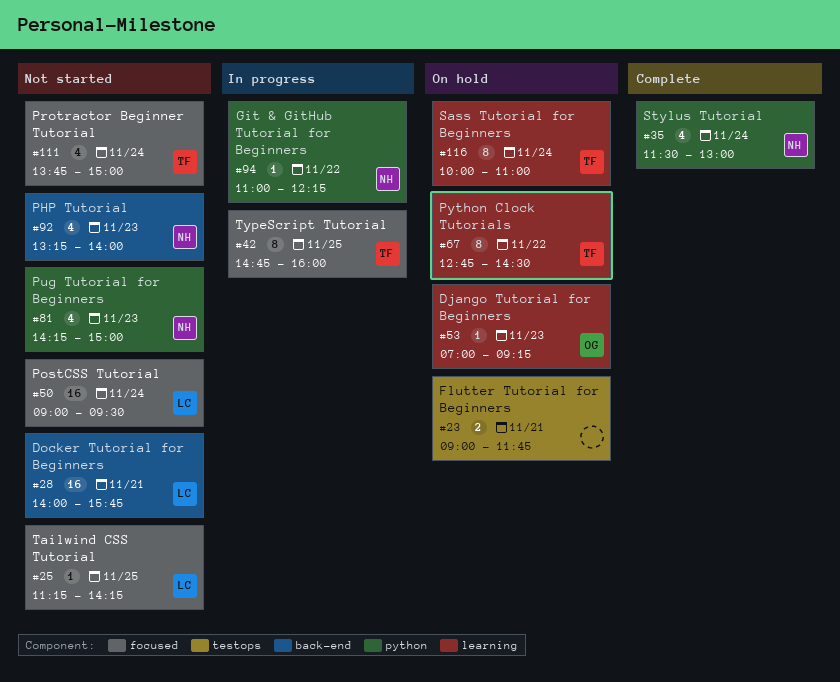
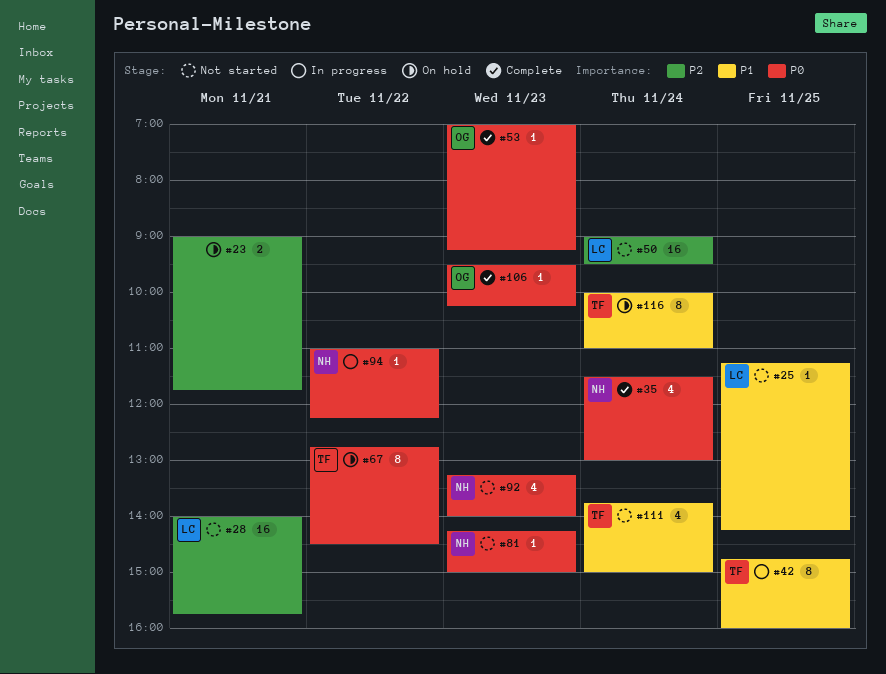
#53, status: On hold -> Complete
#81, estimate: 4 -> 1
#106: none -> present

